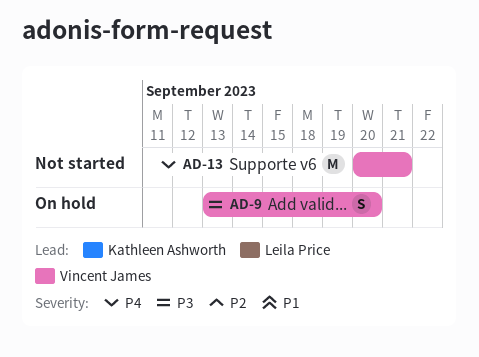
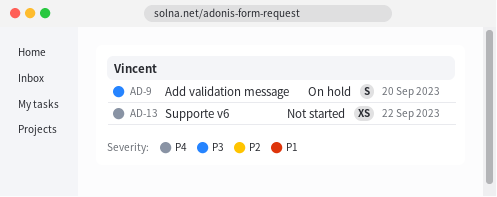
AD-13, estimate: M -> XS
AD-13, due: Sep 21 -> Sep 22

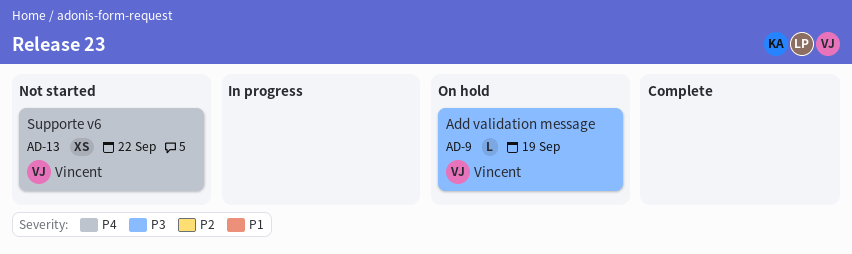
AD-9, estimate: S -> L
AD-9, due: Sep 20 -> Sep 19

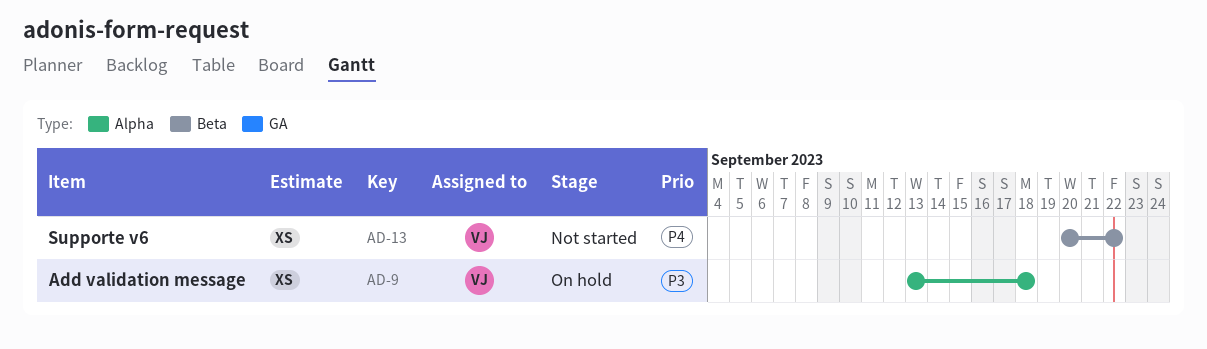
AD-9, estimate: L -> XS
AD-9, due: Sep 19 -> Sep 18

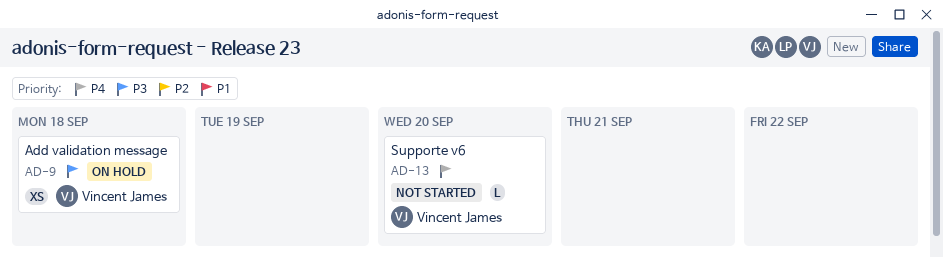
AD-13, estimate: XS -> L
AD-13, due: Sep 22 -> Sep 20

